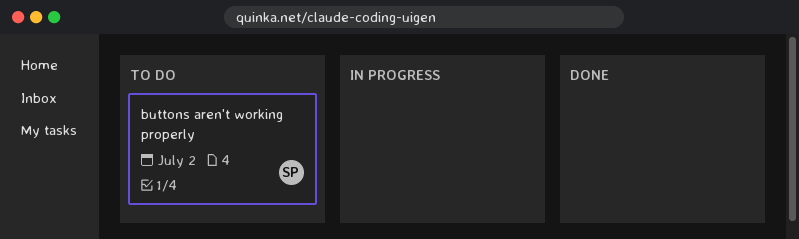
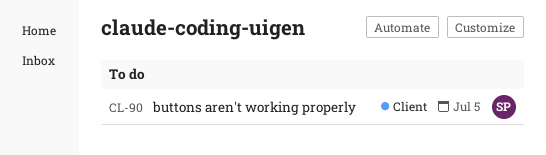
buttons aren't working properly, due: Jul 2 -> Jul 5

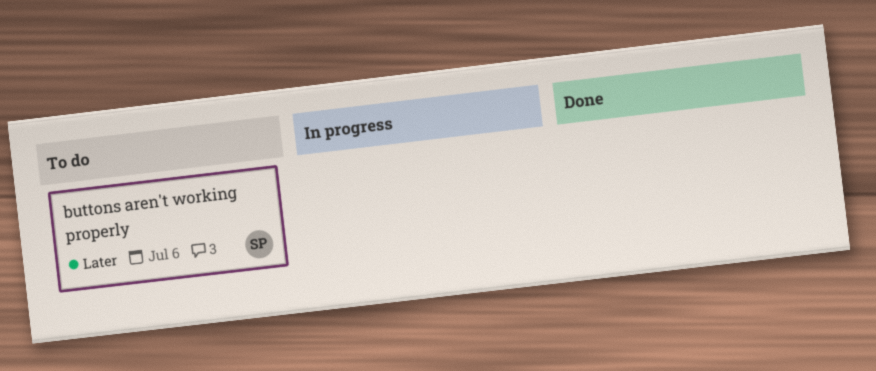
buttons aren't working properly, due: Jul 5 -> Jul 6

